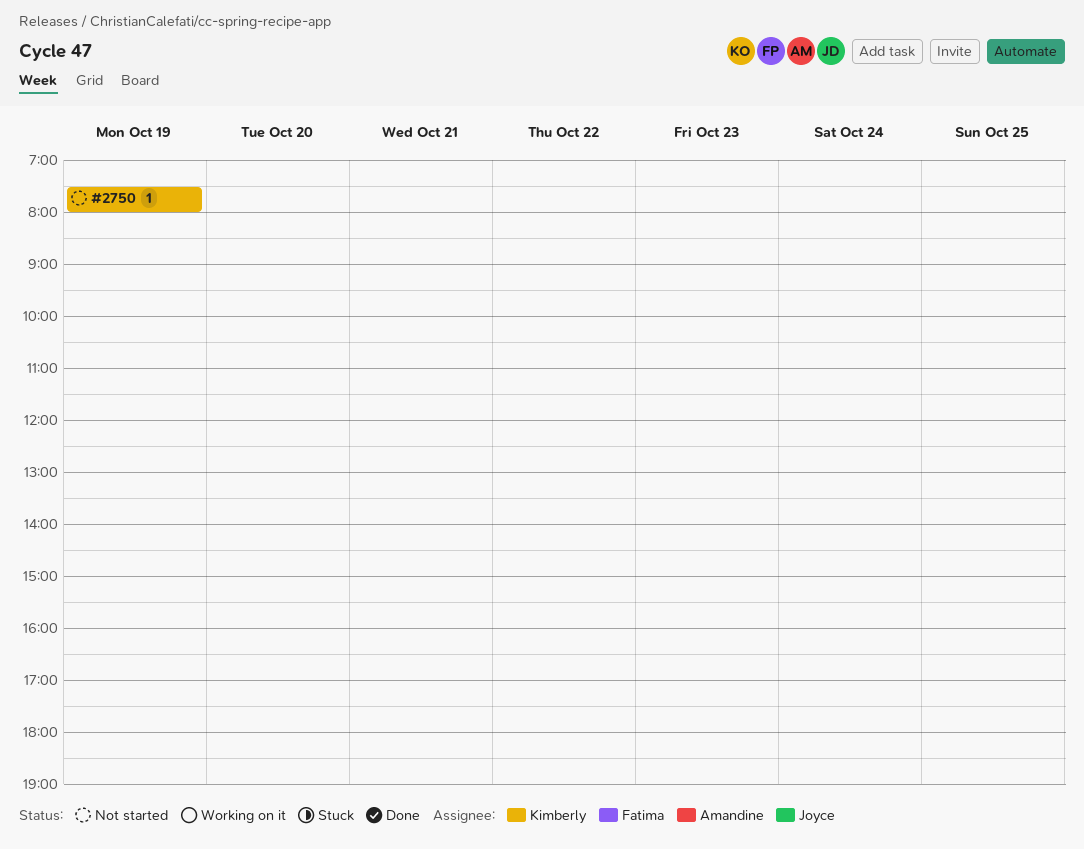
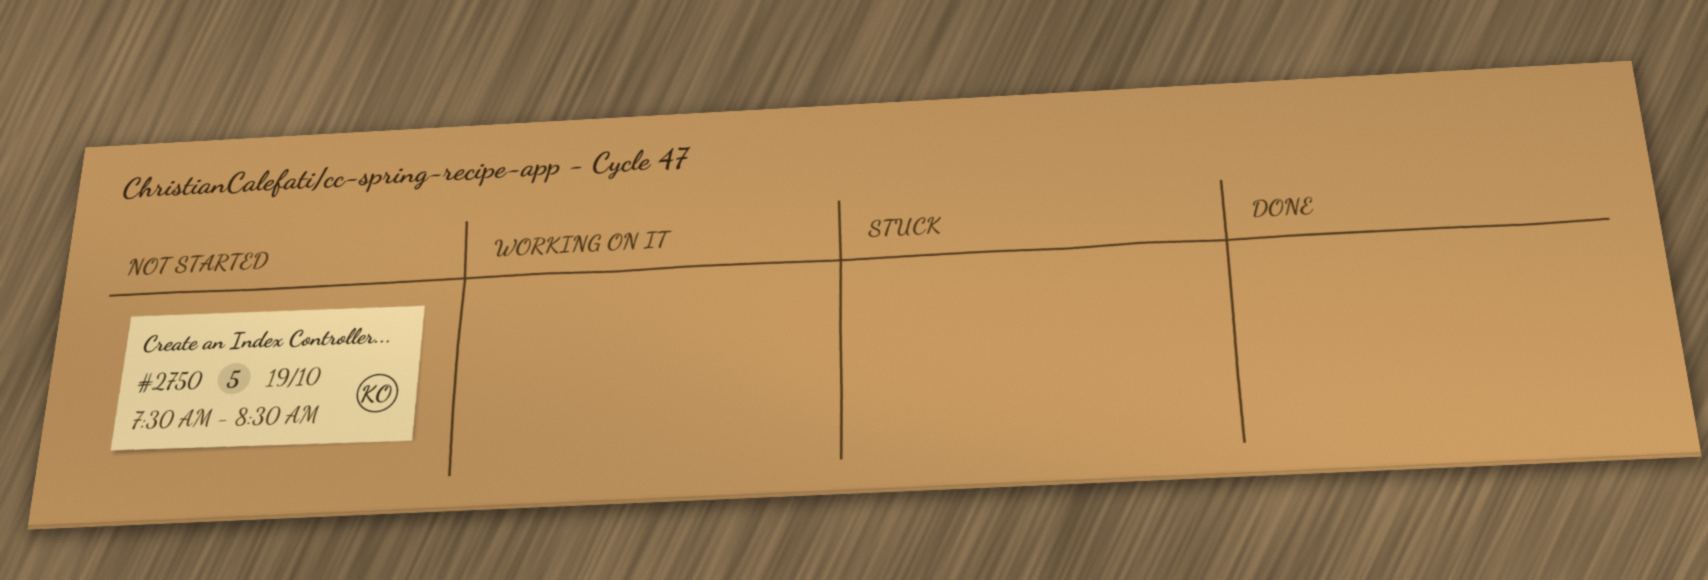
#2750, estimate: 1 -> 5
#2750, ends: 08:00 -> 08:30

